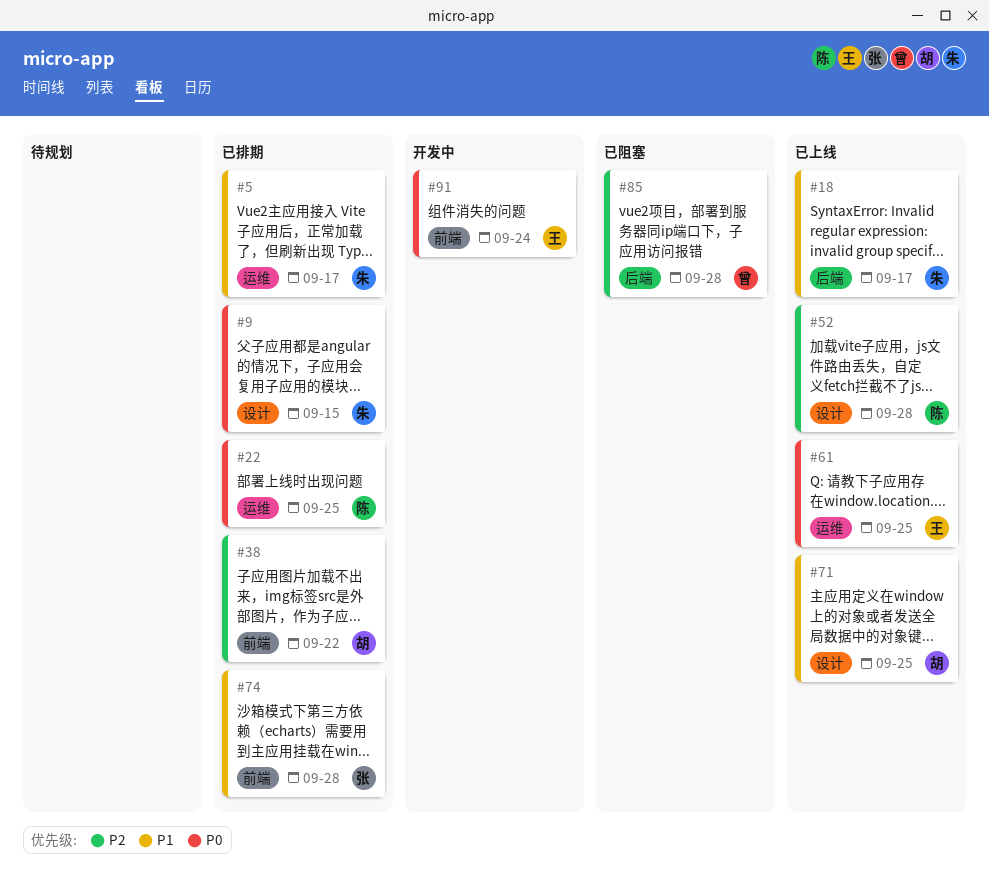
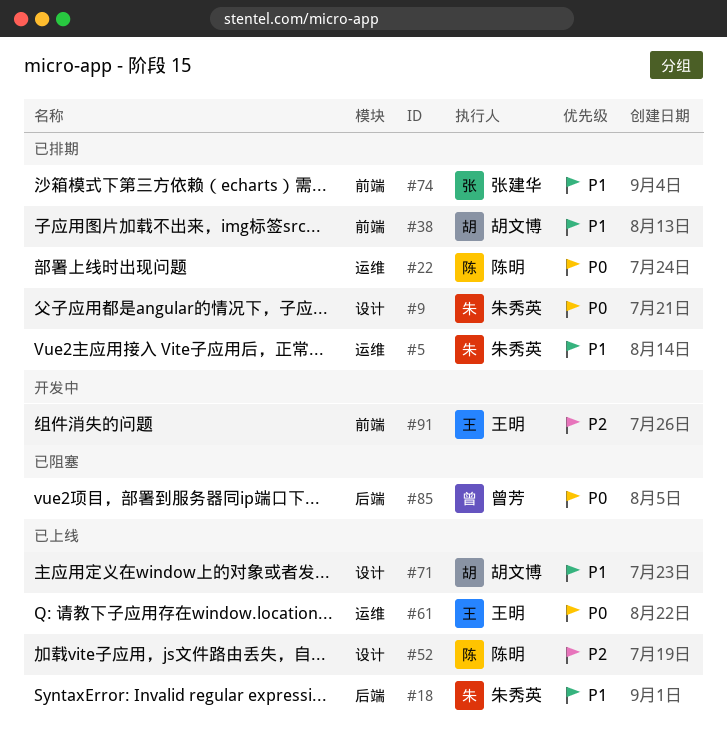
#38, priority: P2 -> P1
#85, priority: P2 -> P0
#91, priority: P0 -> P2

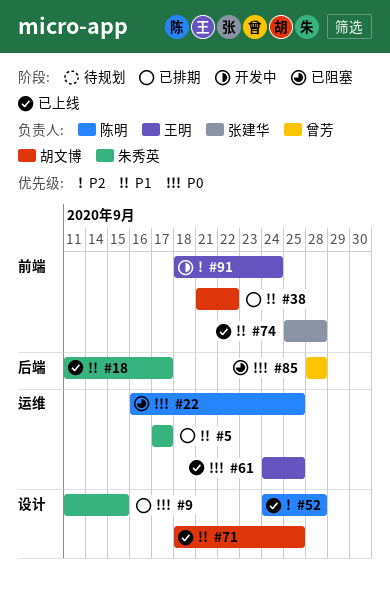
#22, status: 已排期 -> 已阻塞
#74, status: 已排期 -> 已上线

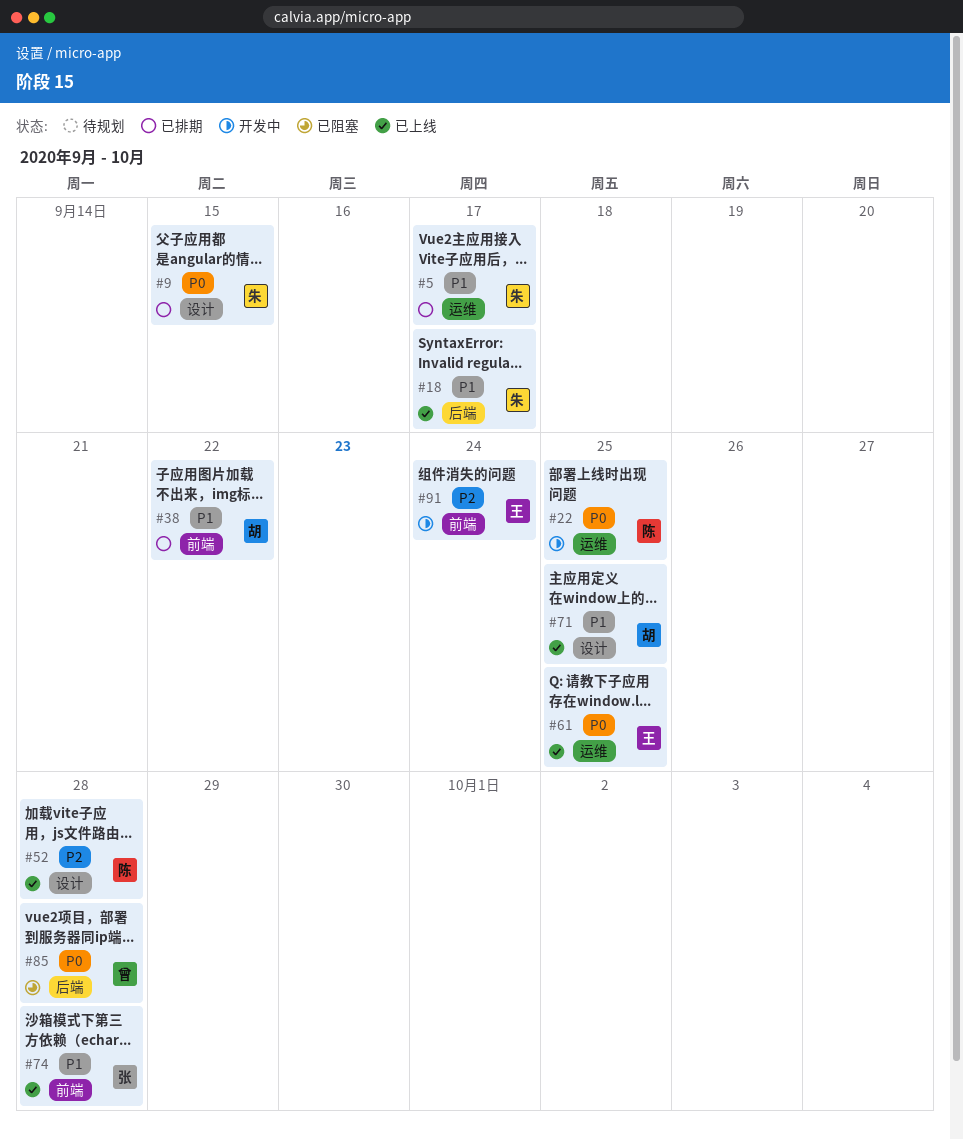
#22, status: 已阻塞 -> 开发中

